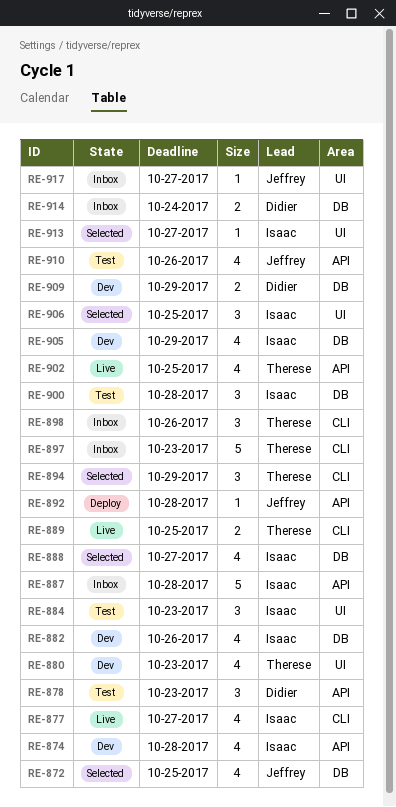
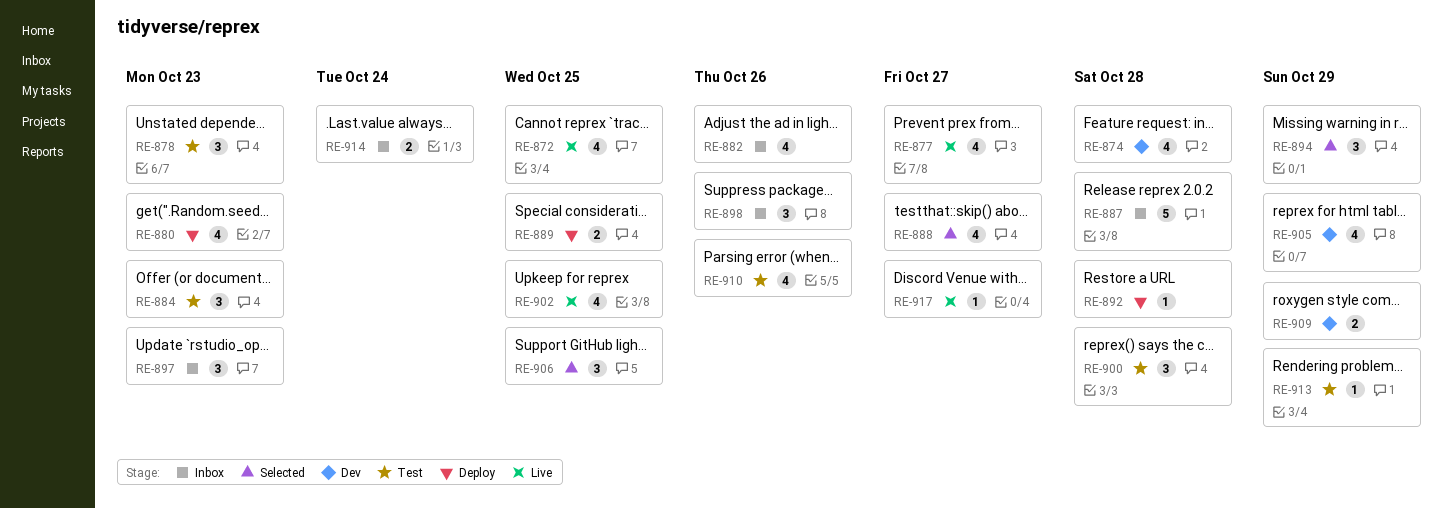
RE-872, status: Selected -> Live
RE-880, status: Dev -> Deploy
RE-882, status: Dev -> Inbox
RE-889, status: Live -> Deploy
RE-897, estimate: 5 -> 3
RE-913, status: Selected -> Test
RE-913, due: Oct 27 -> Oct 29
RE-917, status: Inbox -> Live

